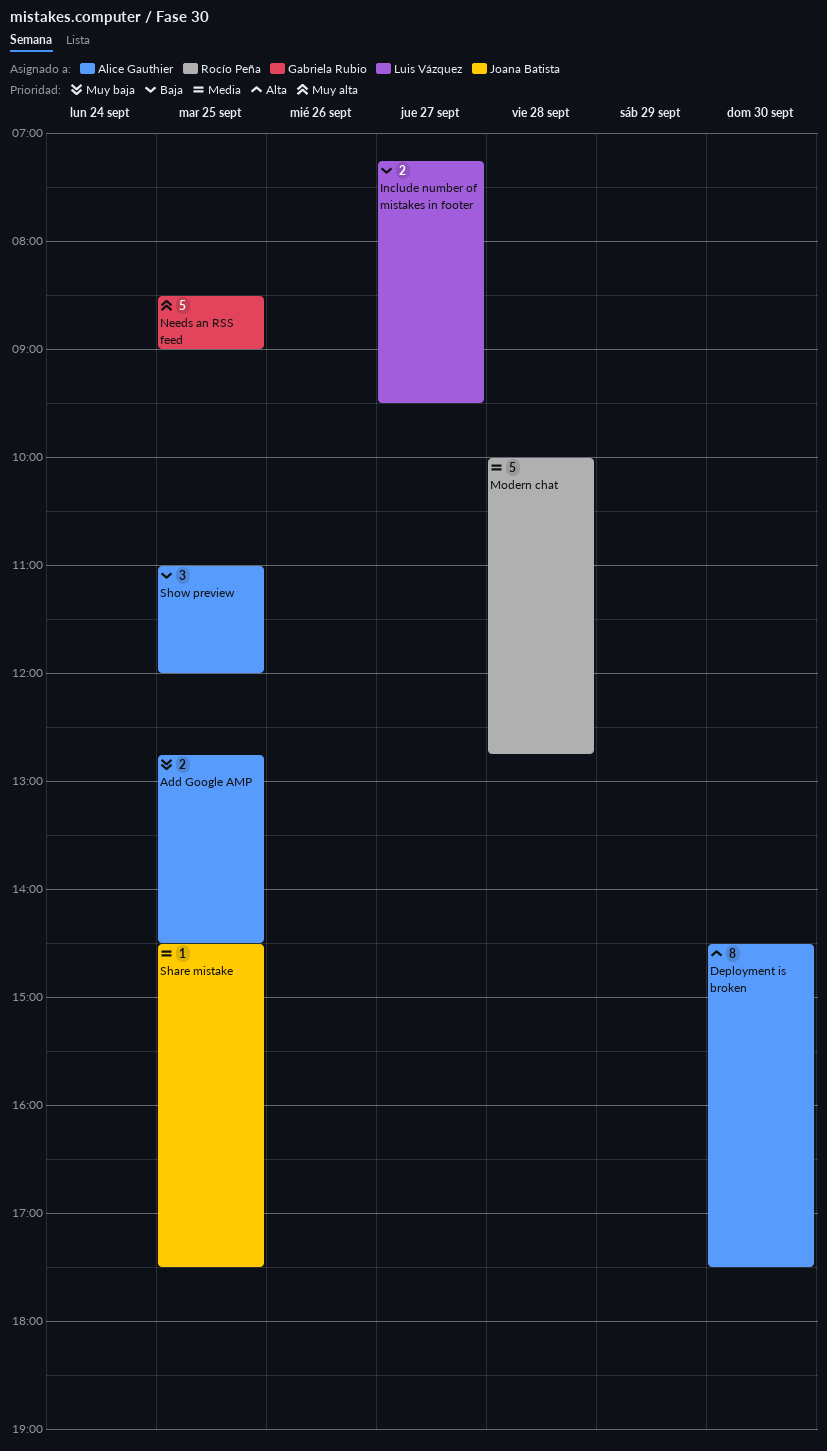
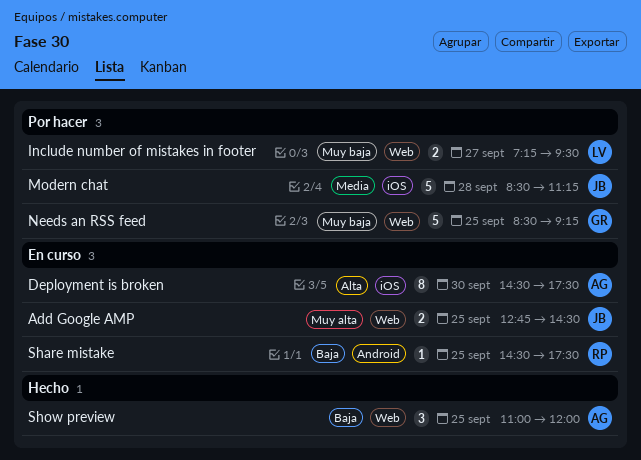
Add Google AMP, owner: Alice Gauthier -> Joana Batista
Add Google AMP, priority: Muy baja -> Muy alta
Include number of mistakes in footer, priority: Baja -> Muy baja
Modern chat, owner: Rocío Peña -> Joana Batista
Modern chat, begins: 10:00 -> 08:30
Modern chat, ends: 12:45 -> 11:15
Needs an RSS feed, priority: Muy alta -> Muy baja
Needs an RSS feed, ends: 09:00 -> 09:15
Share mistake, owner: Joana Batista -> Rocío Peña
Share mistake, priority: Media -> Baja

